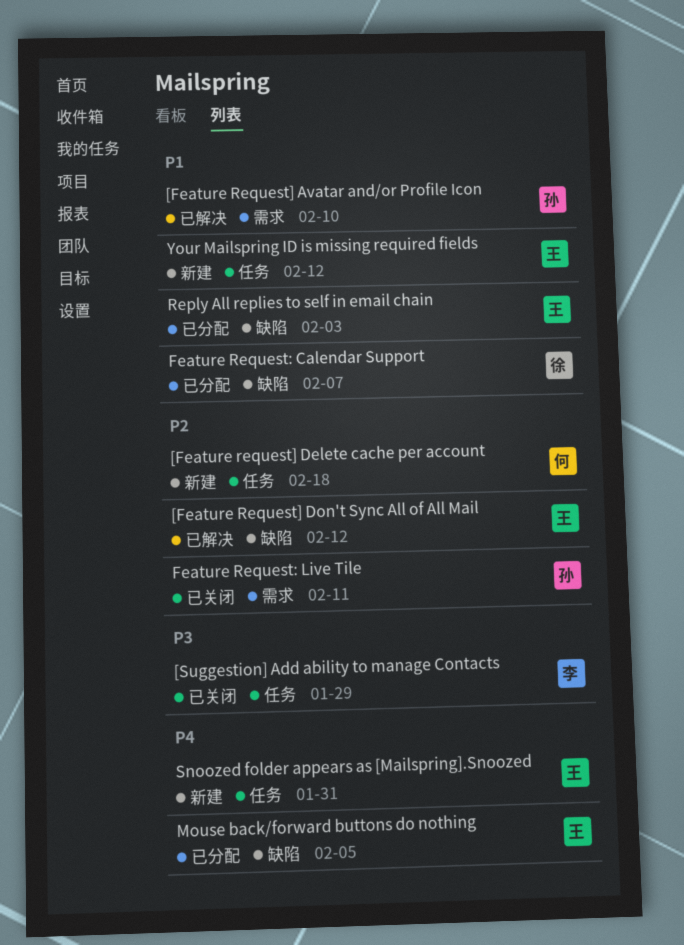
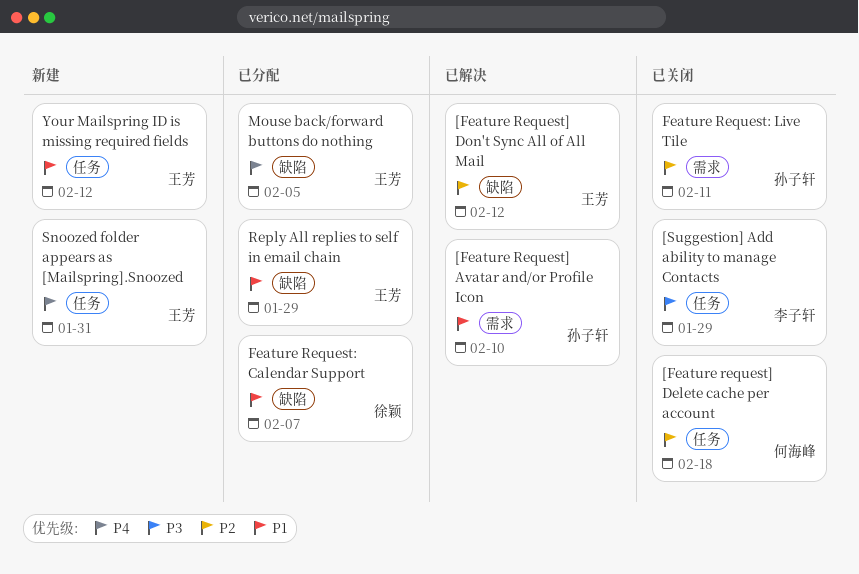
[Feature request] Delete cache per account, status: 新建 -> 已关闭
Reply All replies to self in email chain, due: Feb 3 -> Jan 29

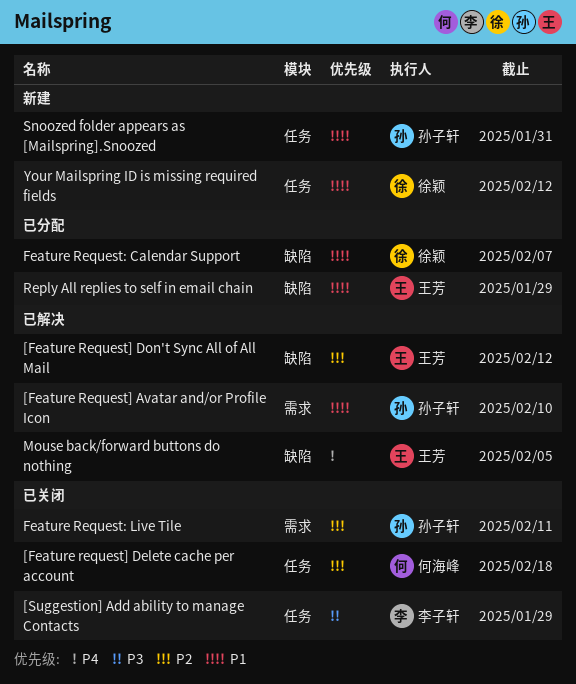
Mouse back/forward buttons do nothing, status: 已分配 -> 已解决
Snoozed folder appears as [Mailspring].Snoozed, owner: 王芳 -> 孙子轩
Snoozed folder appears as [Mailspring].Snoozed, priority: P4 -> P1
Your Mailspring ID is missing required fields, owner: 王芳 -> 徐颖

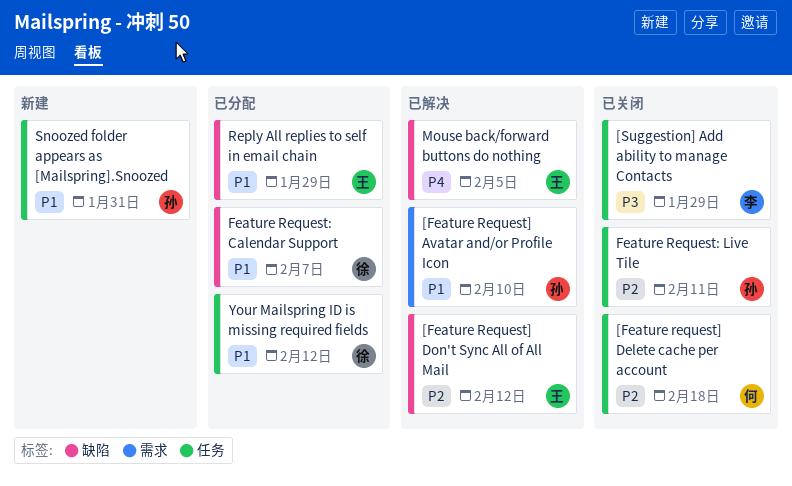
Feature Request: Live Tile, label: 需求 -> 任务
Your Mailspring ID is missing required fields, status: 新建 -> 已分配

